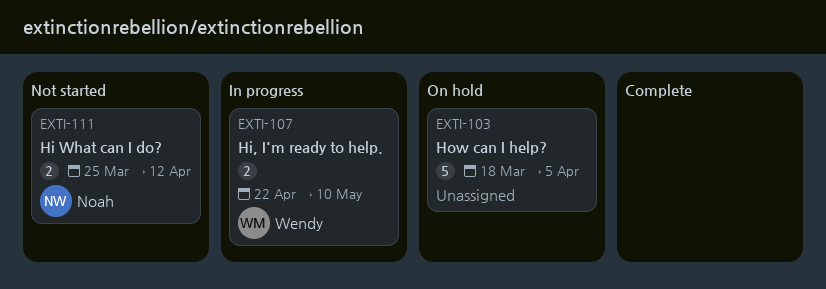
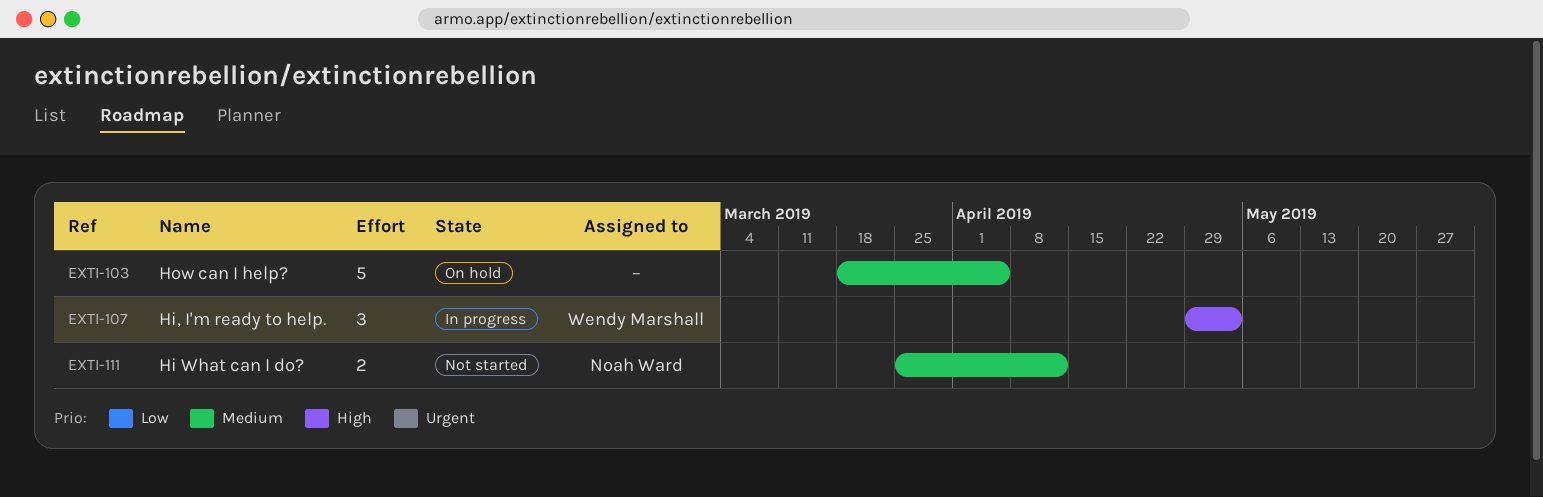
EXTI-107, estimate: 2 -> 3
EXTI-107, start: Apr 22 -> Apr 29
EXTI-107, due: May 10 -> May 3

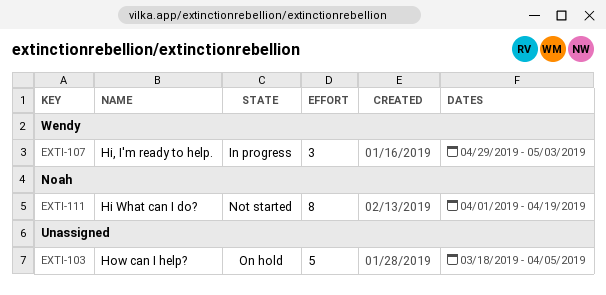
EXTI-111, estimate: 2 -> 8
EXTI-111, start: Mar 25 -> Apr 1
EXTI-111, due: Apr 12 -> Apr 19

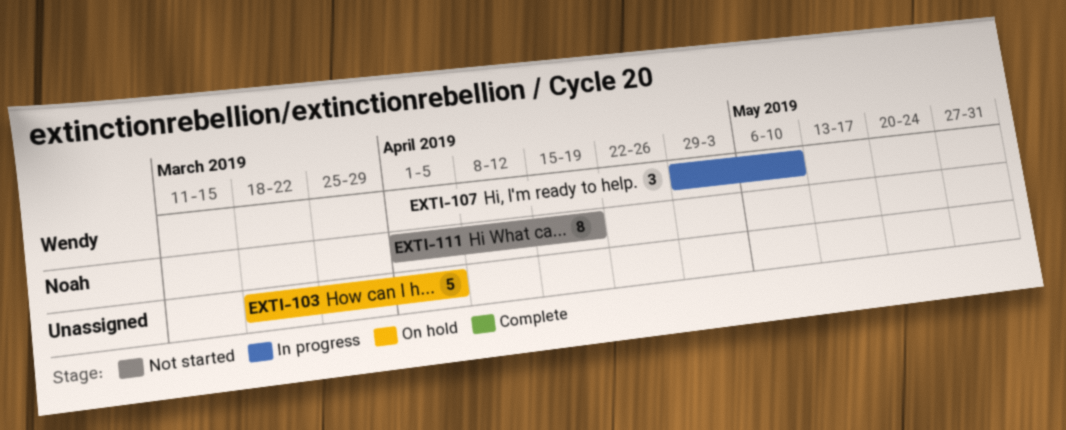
EXTI-107, due: May 3 -> May 10

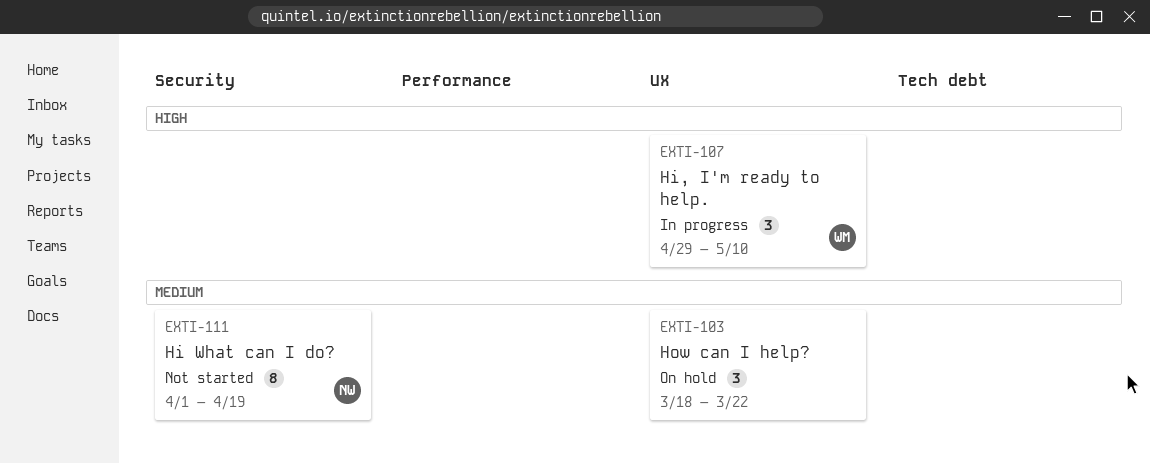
EXTI-103, estimate: 5 -> 3
EXTI-103, due: Apr 5 -> Mar 22

